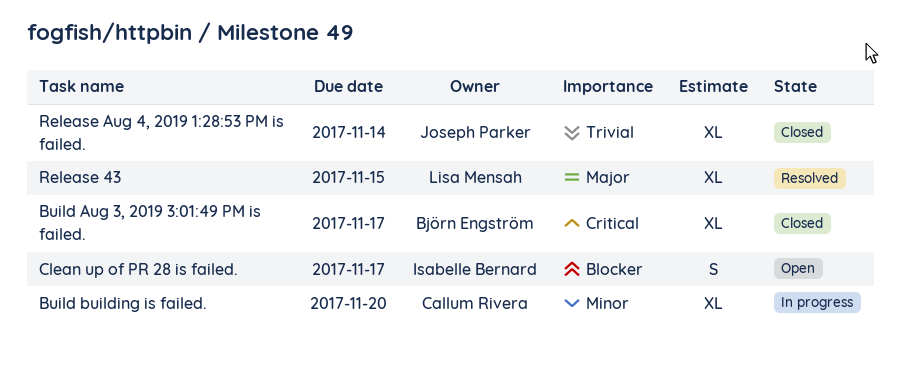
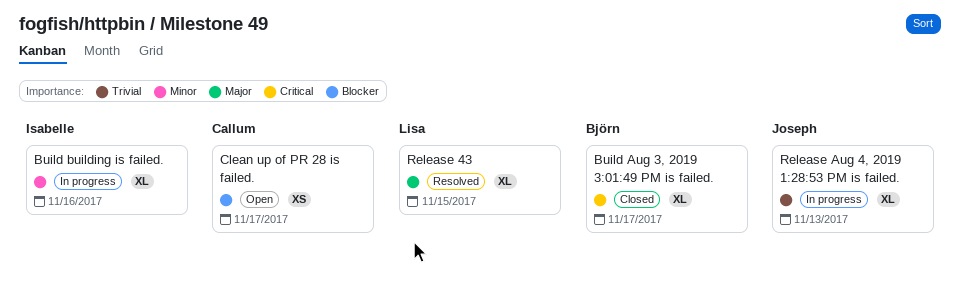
Build building is failed., owner: Callum Rivera -> Isabelle Bernard
Build building is failed., due: Nov 20 -> Nov 16
Clean up of PR 28 is failed., owner: Isabelle Bernard -> Callum Rivera
Clean up of PR 28 is failed., estimate: S -> XS
Release Aug 4, 2019 1:28:53 PM is failed., status: Closed -> In progress
Release Aug 4, 2019 1:28:53 PM is failed., due: Nov 14 -> Nov 13

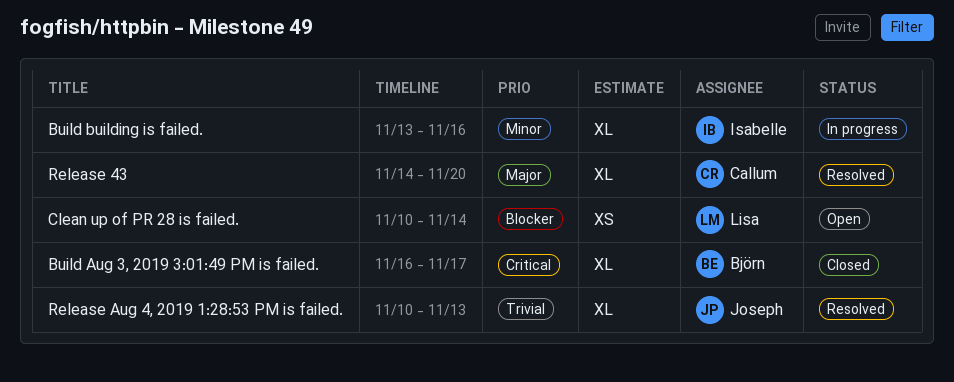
Clean up of PR 28 is failed., owner: Callum -> Lisa
Clean up of PR 28 is failed., due: Nov 17 -> Nov 14
Release 43, owner: Lisa -> Callum
Release 43, due: Nov 15 -> Nov 20
Release Aug 4, 2019 1:28:53 PM is failed., status: In progress -> Resolved

